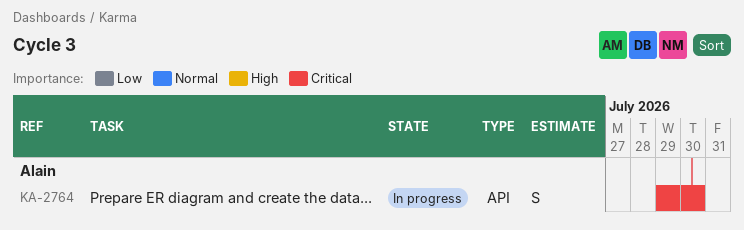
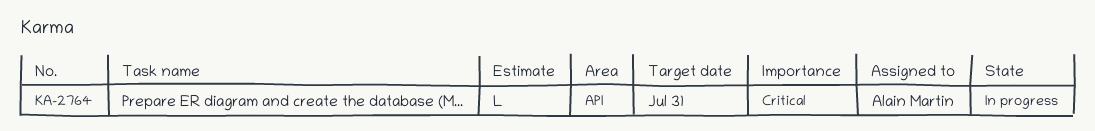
KA-2764, estimate: S -> L
KA-2764, due: Jul 30 -> Jul 31

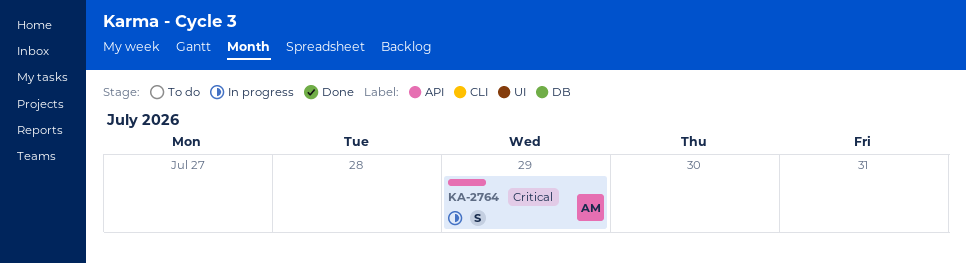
KA-2764, estimate: L -> S
KA-2764, due: Jul 31 -> Jul 29

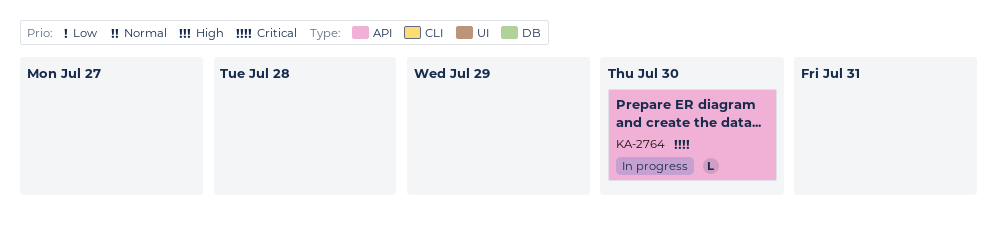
KA-2764, estimate: S -> L
KA-2764, due: Jul 29 -> Jul 30

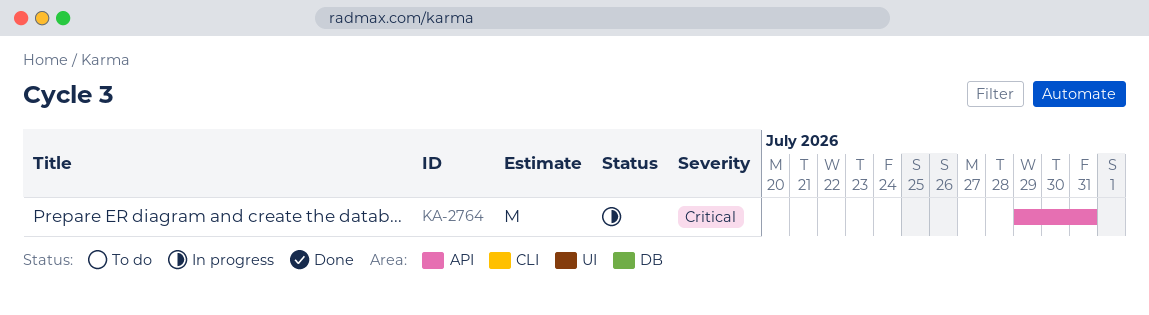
KA-2764, estimate: L -> M
KA-2764, due: Jul 30 -> Jul 31

